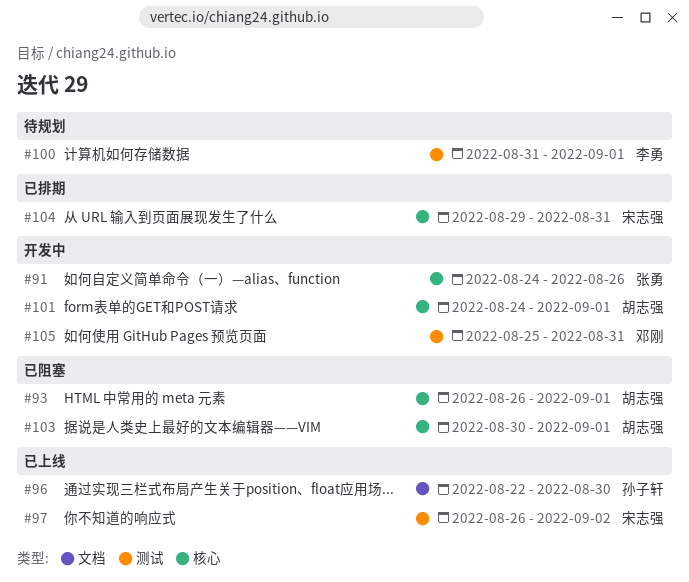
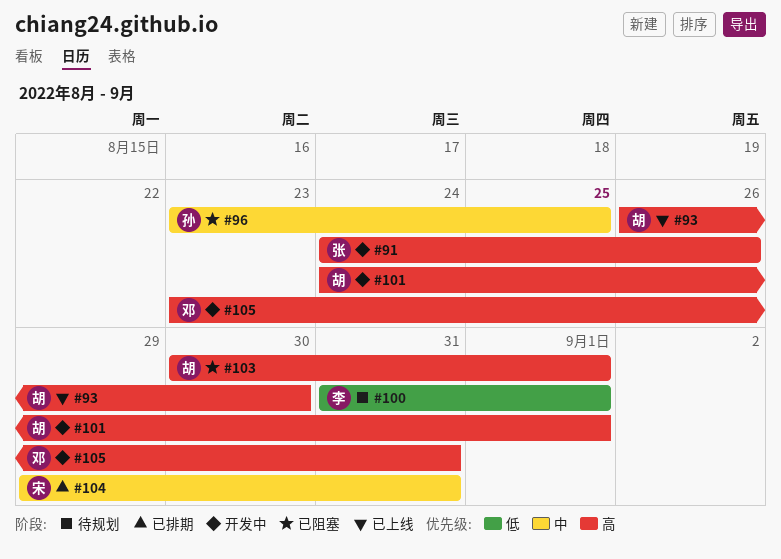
#93, status: 已阻塞 -> 已上线
#93, due: Sep 1 -> Aug 30
#96, status: 已上线 -> 已阻塞
#96, start: Aug 22 -> Aug 23
#96, due: Aug 30 -> Aug 25
#97: present -> none
#105, start: Aug 25 -> Aug 23

